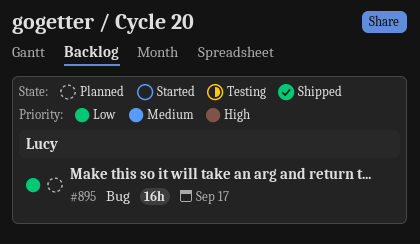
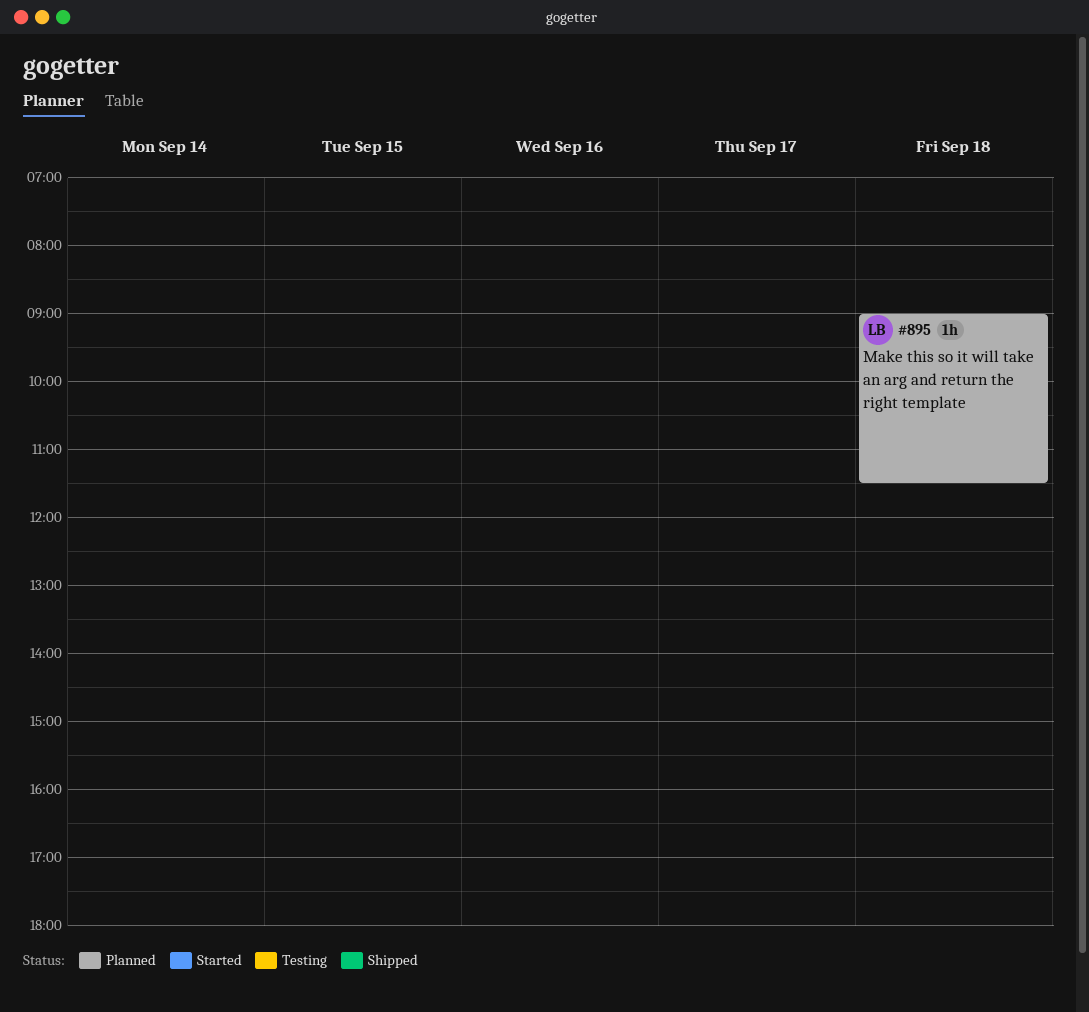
#895, estimate: 16h -> 1h
#895, day: Sep 17 -> Sep 18

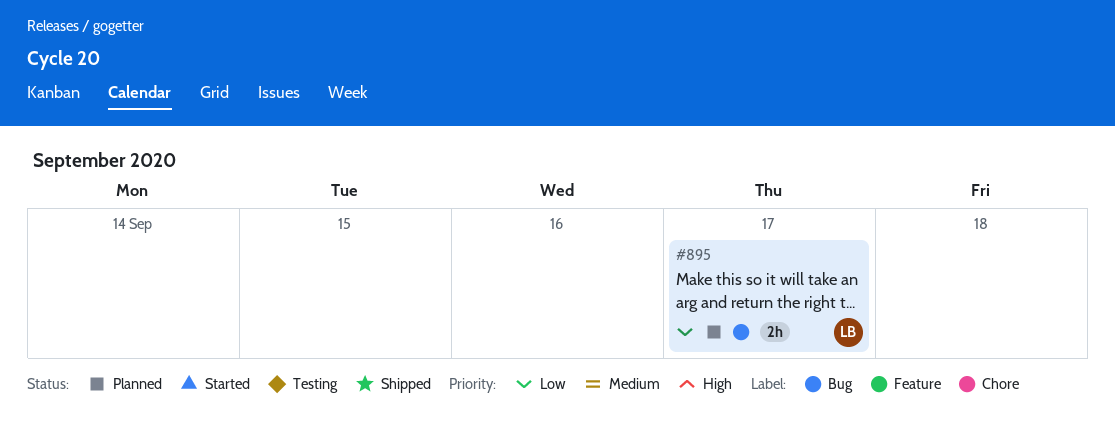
#895, estimate: 1h -> 2h
#895, day: Sep 18 -> Sep 17

